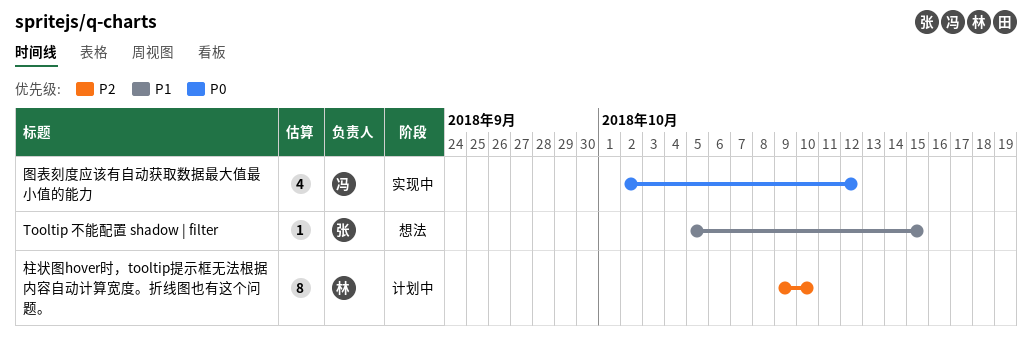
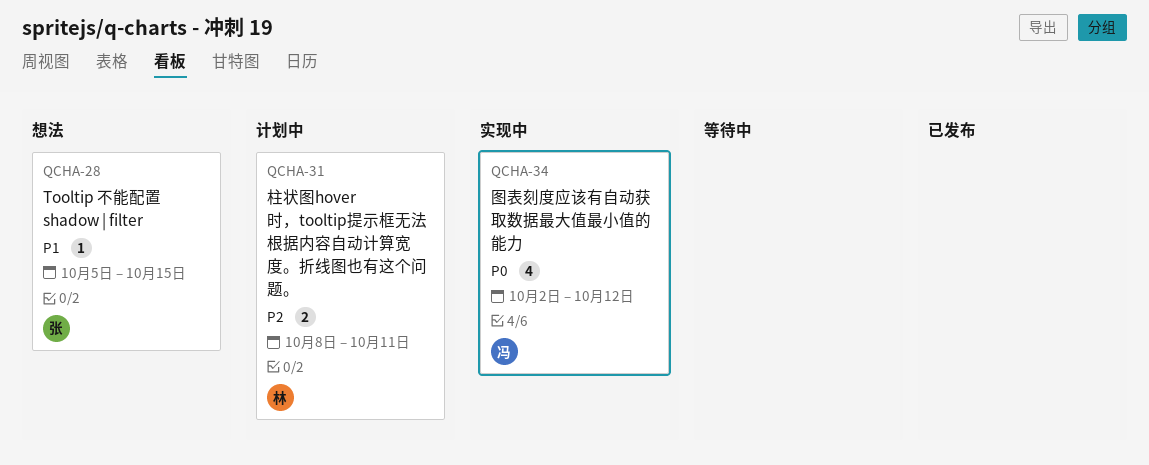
柱状图hover时，tooltip提示框无法根据内容自动计算宽度。折线图也有这个问题。, estimate: 8 -> 2
柱状图hover时，tooltip提示框无法根据内容自动计算宽度。折线图也有这个问题。, start: Oct 9 -> Oct 8
柱状图hover时，tooltip提示框无法根据内容自动计算宽度。折线图也有这个问题。, due: Oct 10 -> Oct 11

